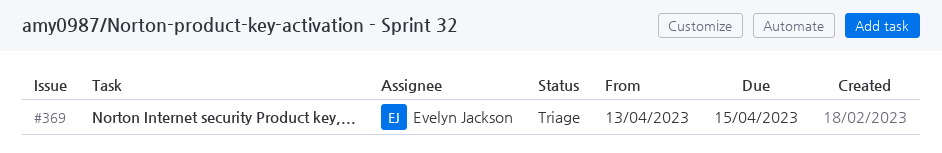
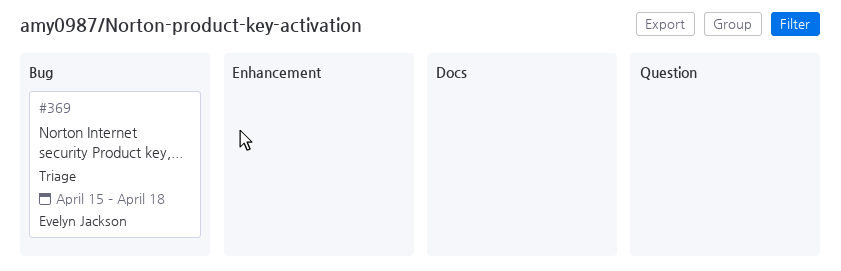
#369, start: Apr 13 -> Apr 15
#369, due: Apr 15 -> Apr 18

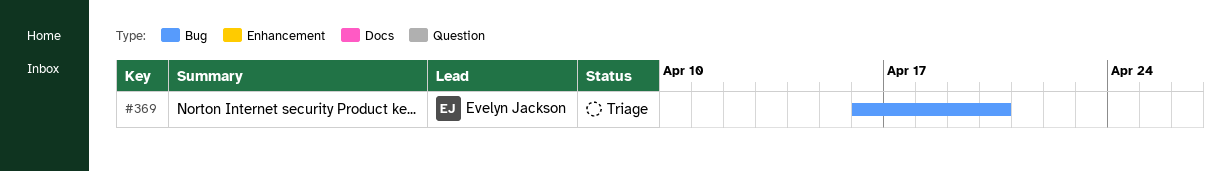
#369, start: Apr 15 -> Apr 16
#369, due: Apr 18 -> Apr 20

